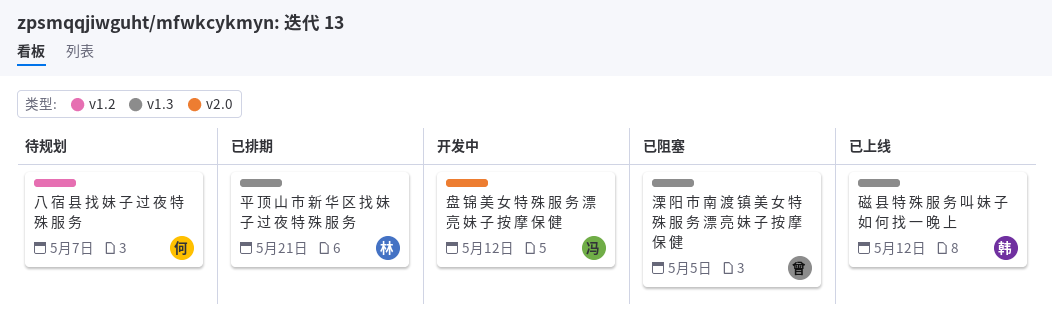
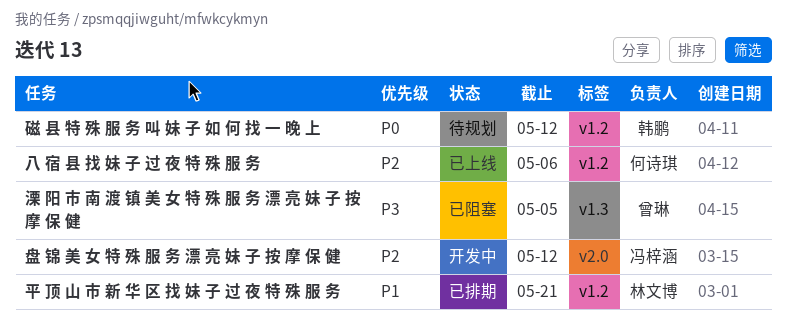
八 宿 县 找 妹 子 过 夜 特 殊 服 务, status: 待规划 -> 已上线
八 宿 县 找 妹 子 过 夜 特 殊 服 务, due: May 7 -> May 6
平 顶 山 市 新 华 区 找 妹 子 过 夜 特 殊 服 务, label: v1.3 -> v1.2
磁 县 特 殊 服 务 叫 妹 子 如 何 找 一 晚 上, status: 已上线 -> 待规划
磁 县 特 殊 服 务 叫 妹 子 如 何 找 一 晚 上, label: v1.3 -> v1.2

